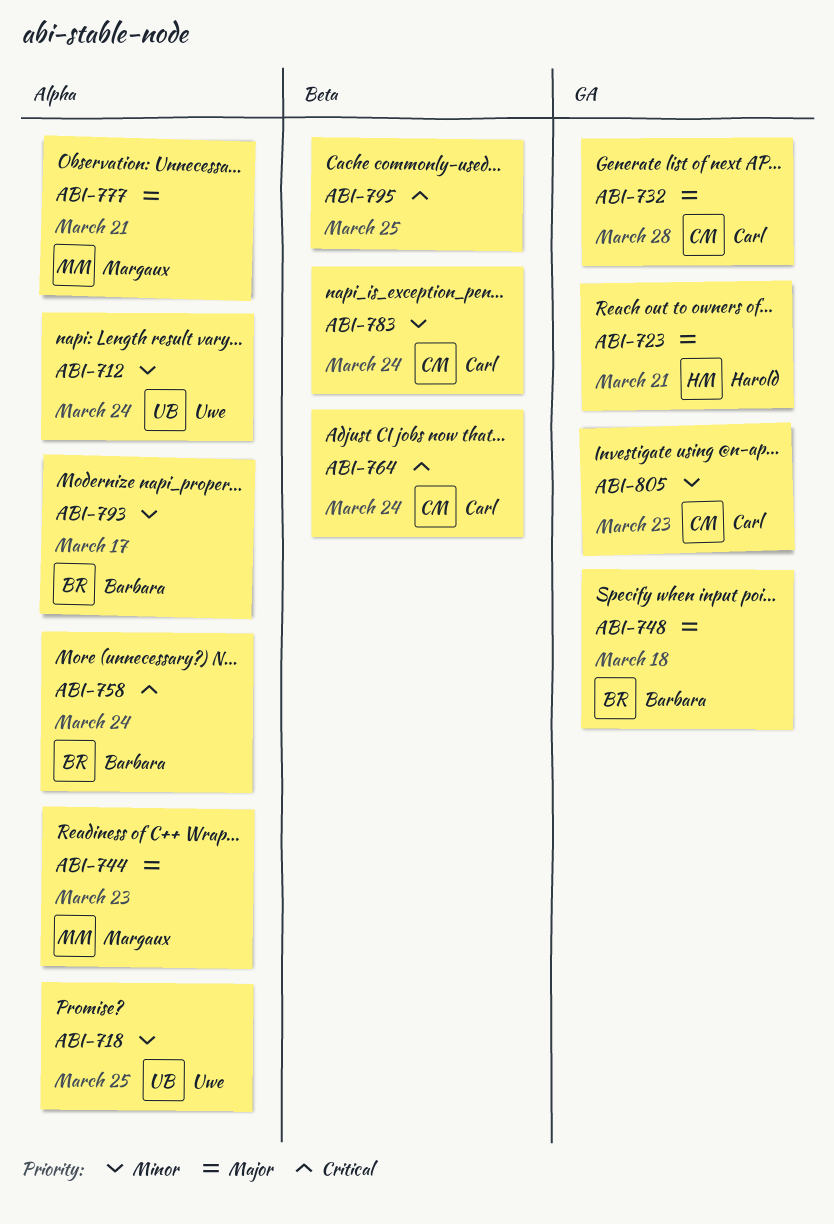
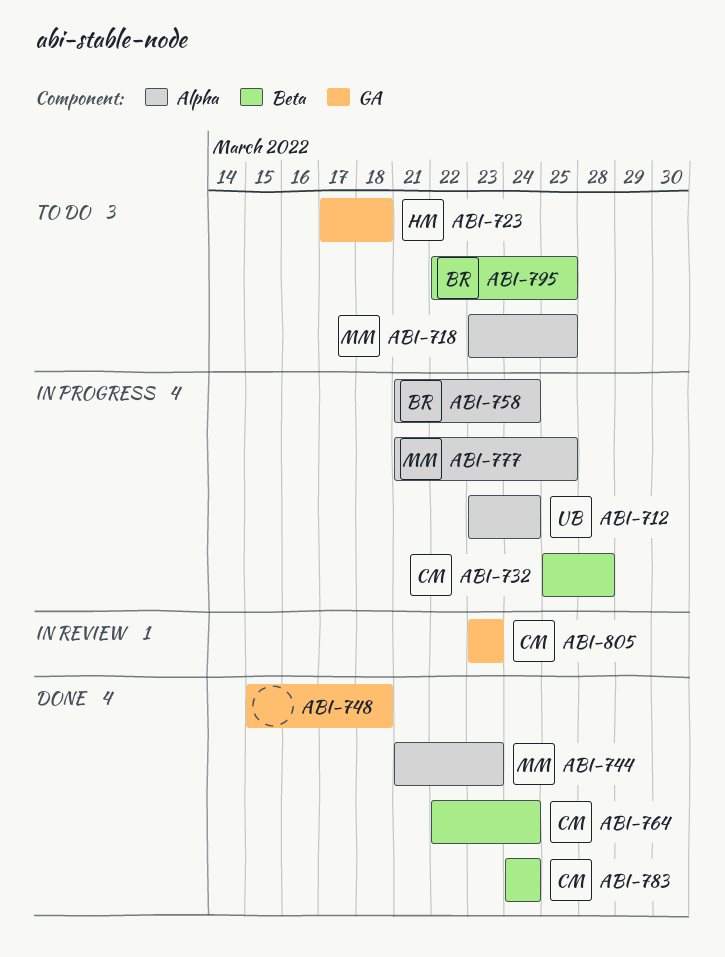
ABI-718, owner: Uwe -> Margaux
ABI-723, due: Mar 21 -> Mar 18
ABI-732, label: GA -> Beta
ABI-748, owner: Barbara -> none
ABI-777, due: Mar 21 -> Mar 25
ABI-793: present -> none
ABI-795, owner: none -> Barbara

